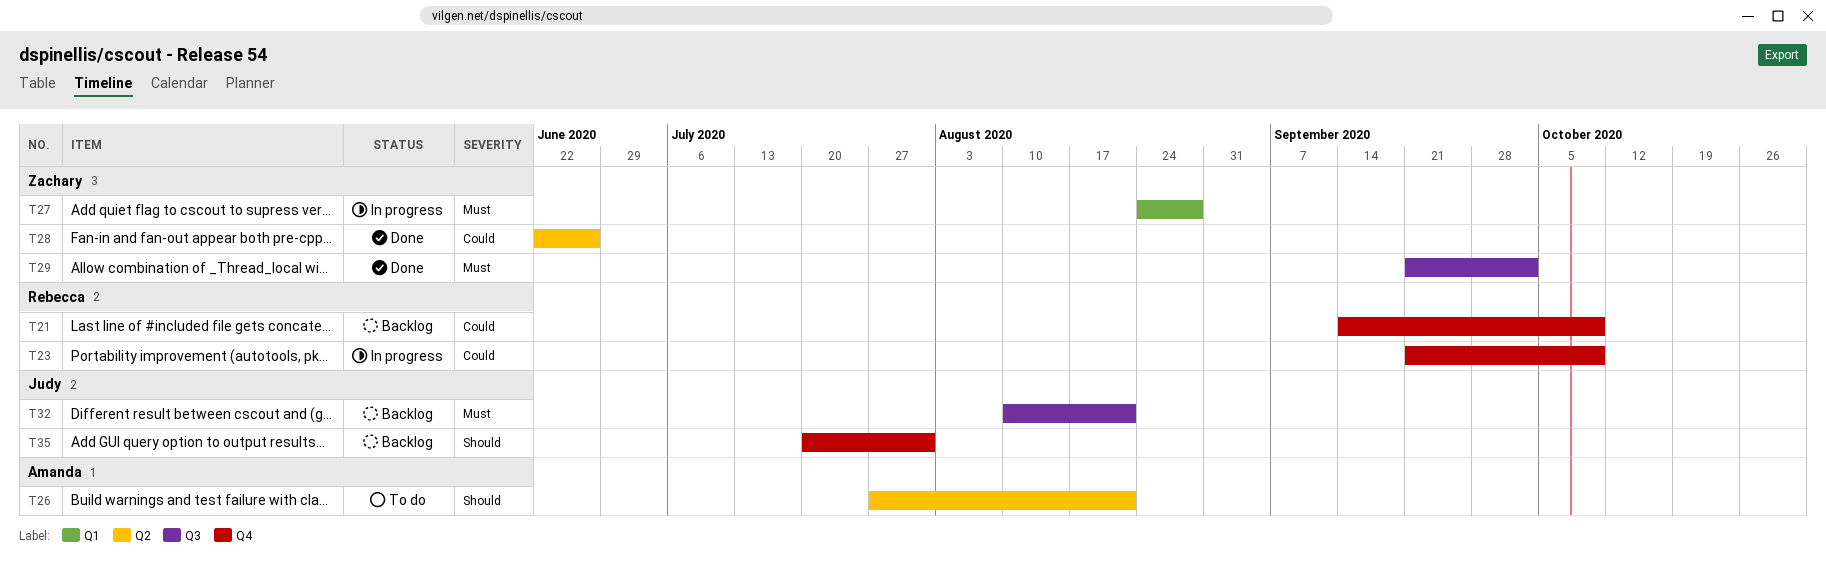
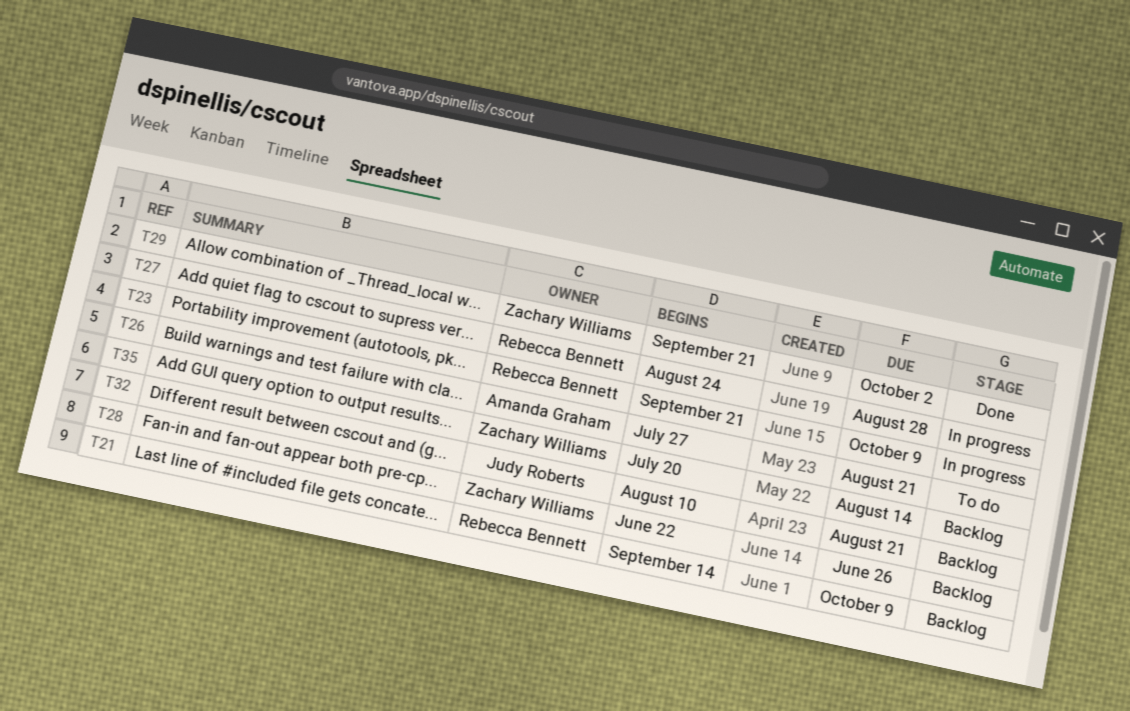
T27, owner: Zachary Williams -> Rebecca Bennett
T28, status: Done -> Backlog
T35, owner: Judy Roberts -> Zachary Williams
T35, due: Jul 31 -> Aug 14

